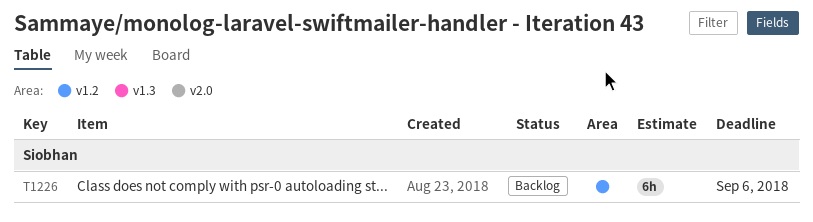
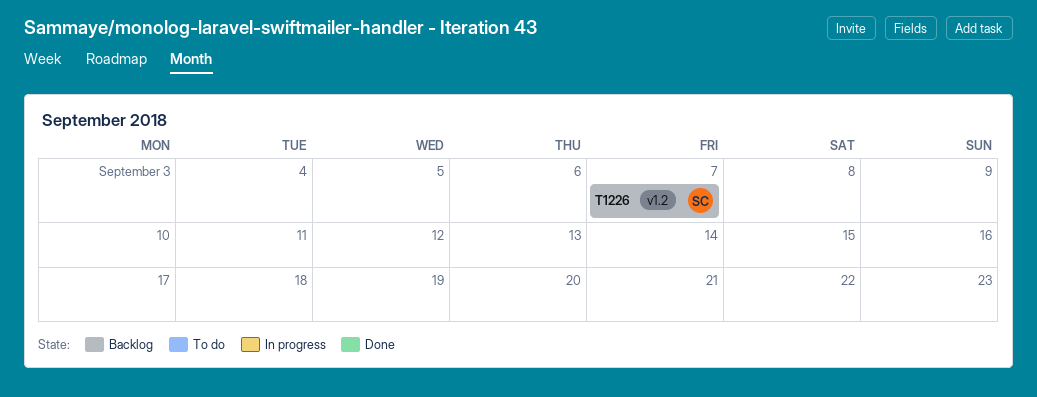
T1226, due: Sep 6 -> Sep 7

